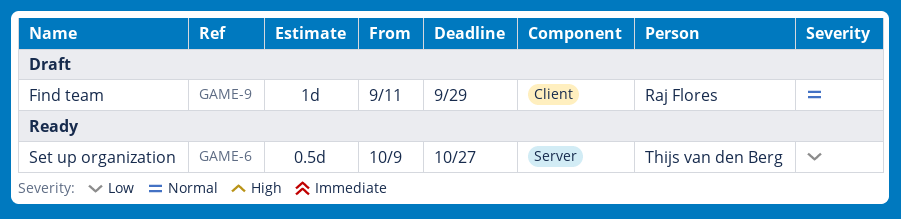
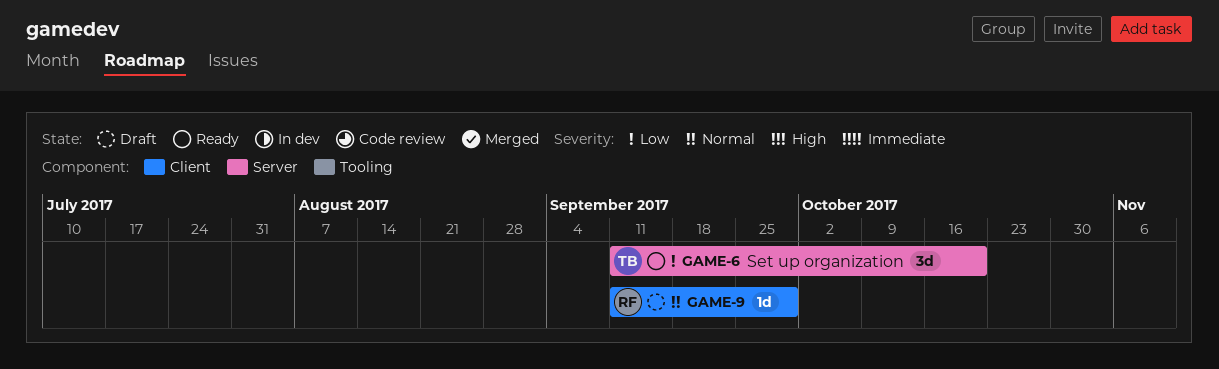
GAME-6, estimate: 0.5d -> 3d
GAME-6, start: Oct 9 -> Sep 11
GAME-6, due: Oct 27 -> Oct 20

